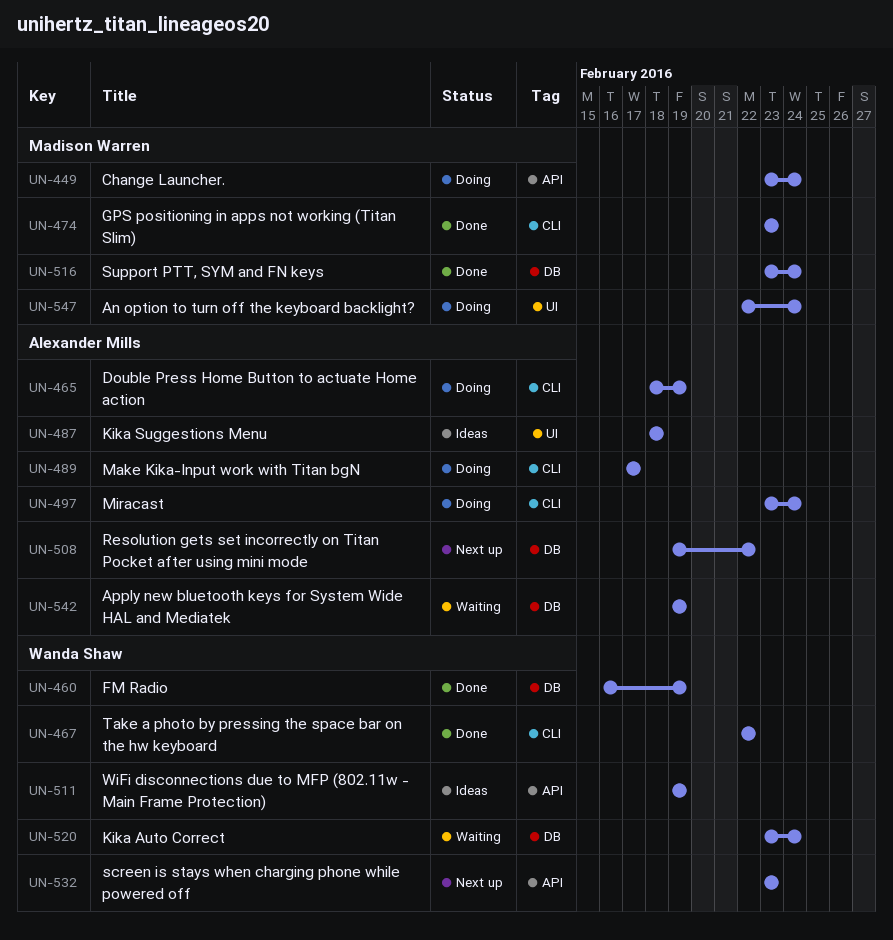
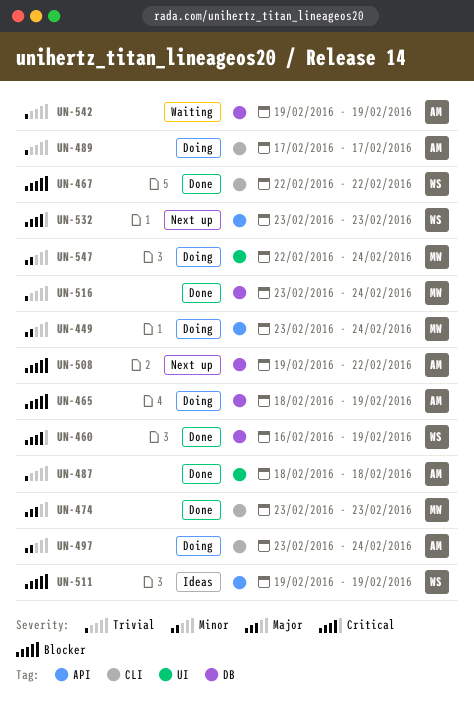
UN-465, label: CLI -> DB
UN-487, status: Ideas -> Done
UN-520: present -> none

